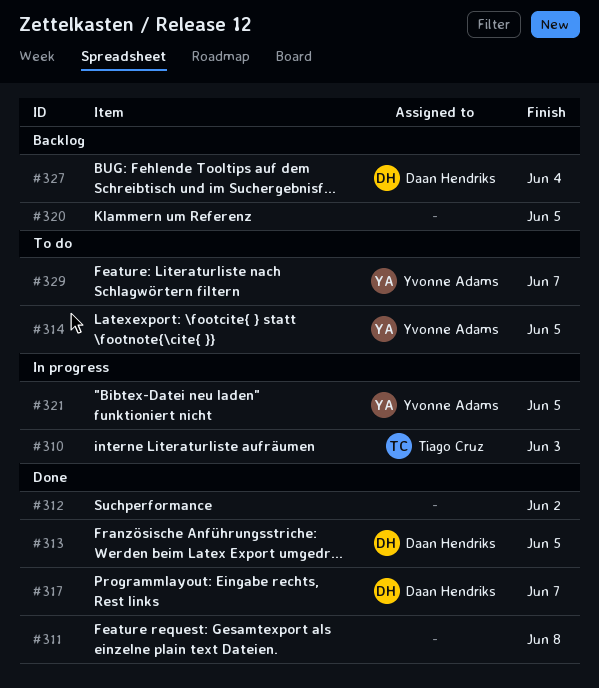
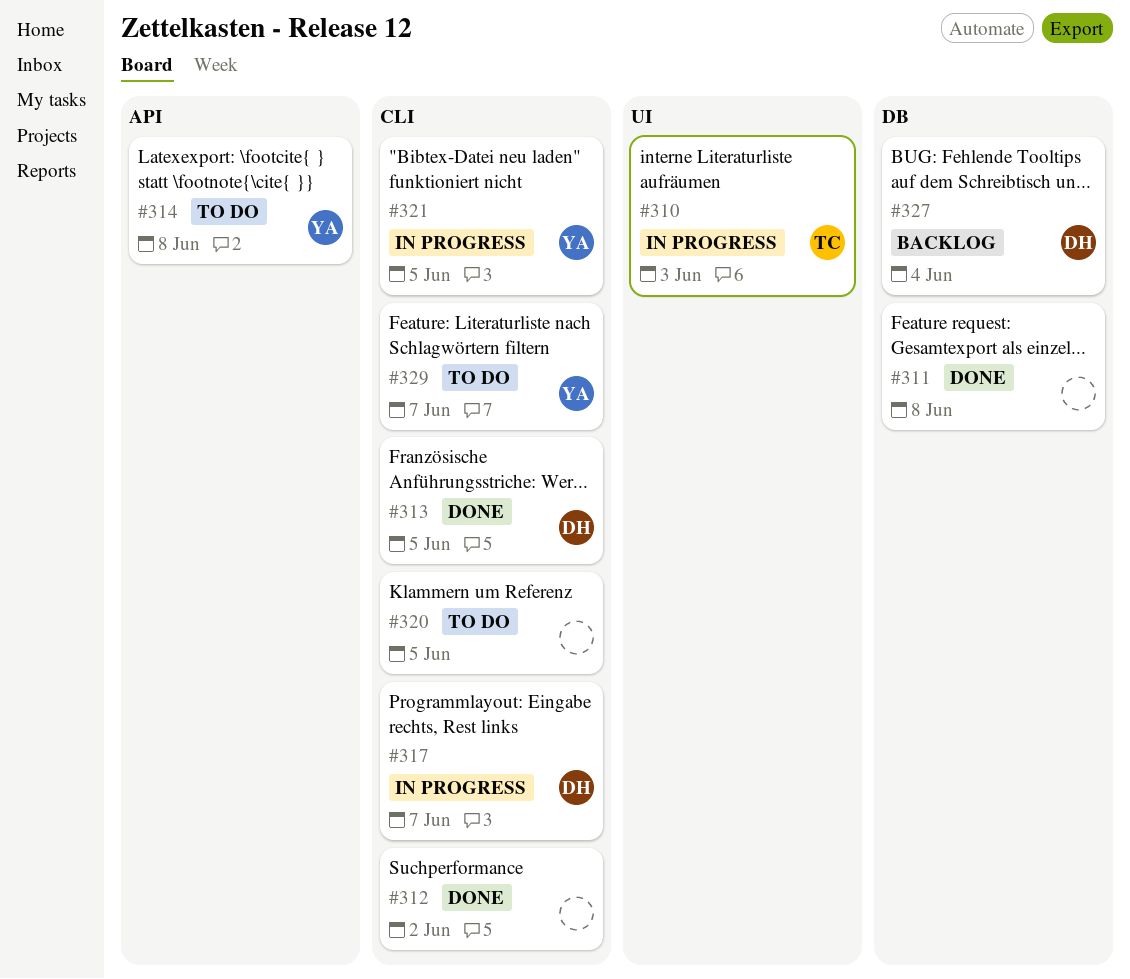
#314, due: Jun 5 -> Jun 8
#317, status: Done -> In progress
#320, status: Backlog -> To do

